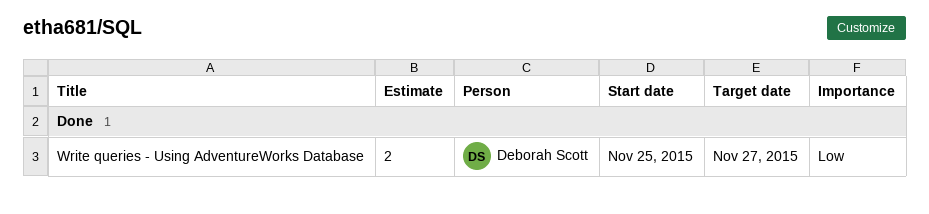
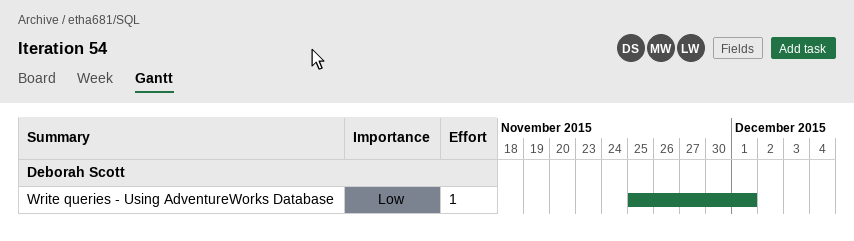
Write queries - Using AdventureWorks Database, estimate: 2 -> 1
Write queries - Using AdventureWorks Database, due: Nov 27 -> Dec 1

